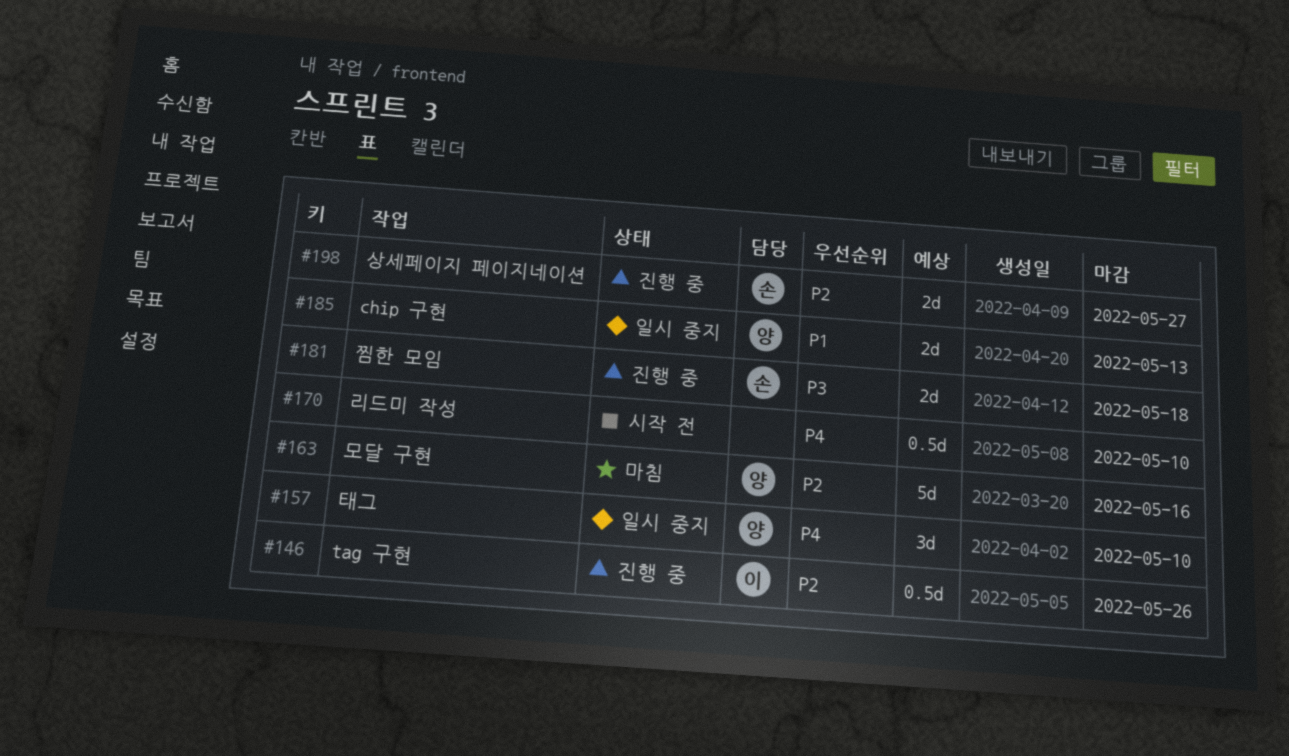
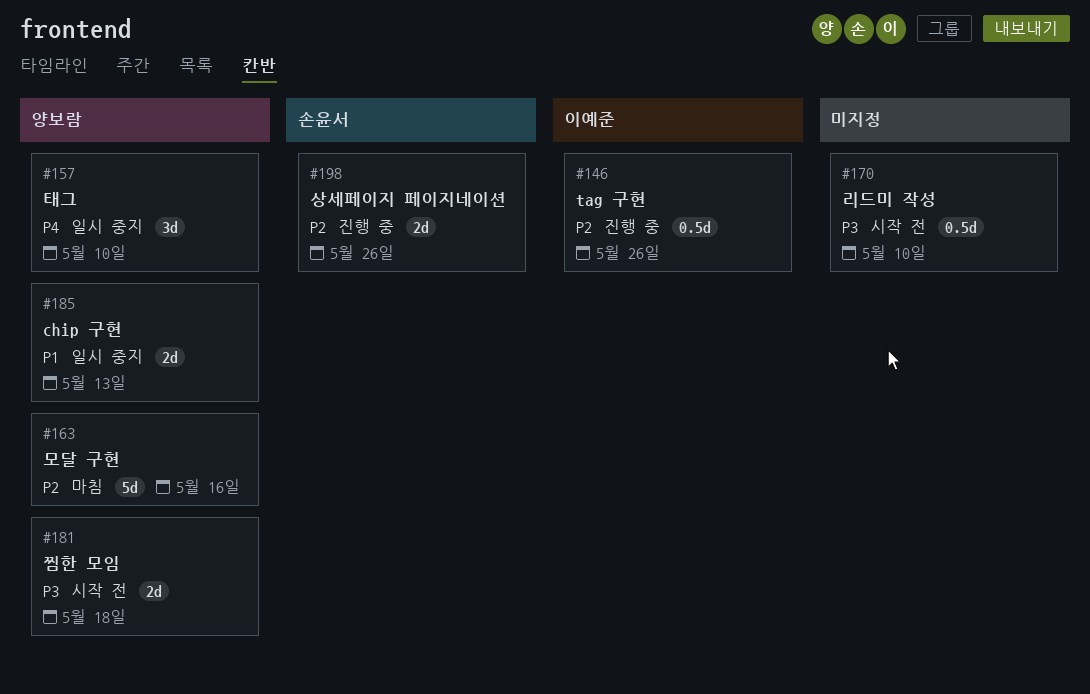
#170, priority: P4 -> P3
#181, status: 진행 중 -> 시작 전
#181, owner: 손윤서 -> 양보람
#198, due: May 27 -> May 26

